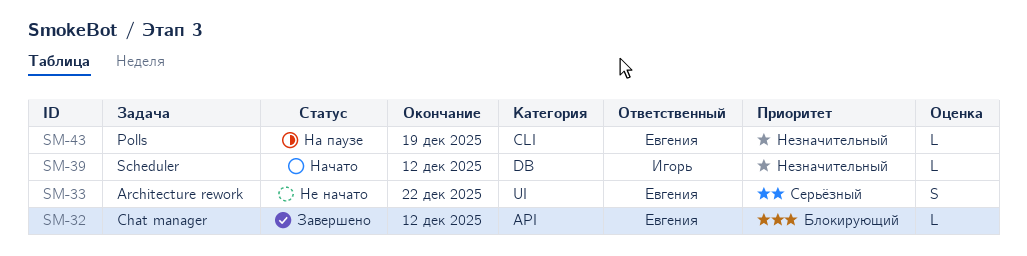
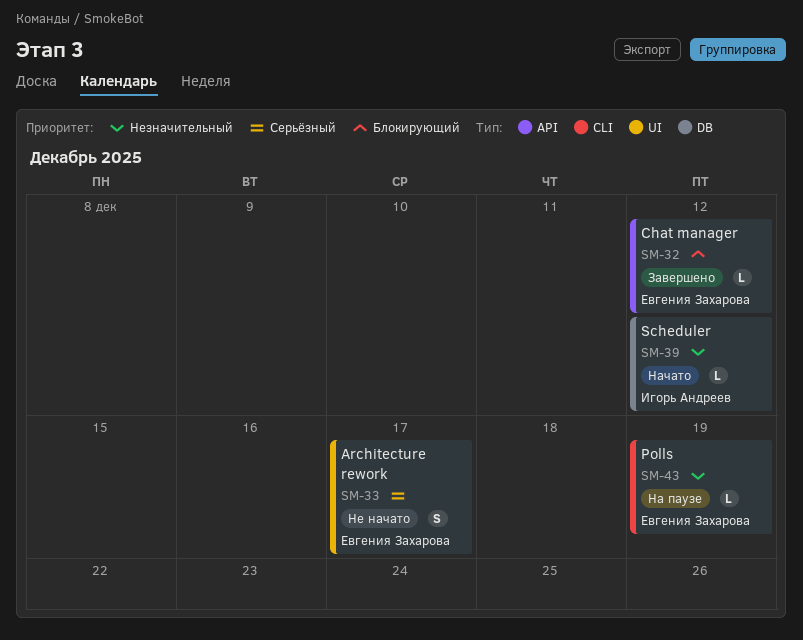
SM-33, due: Dec 22 -> Dec 17

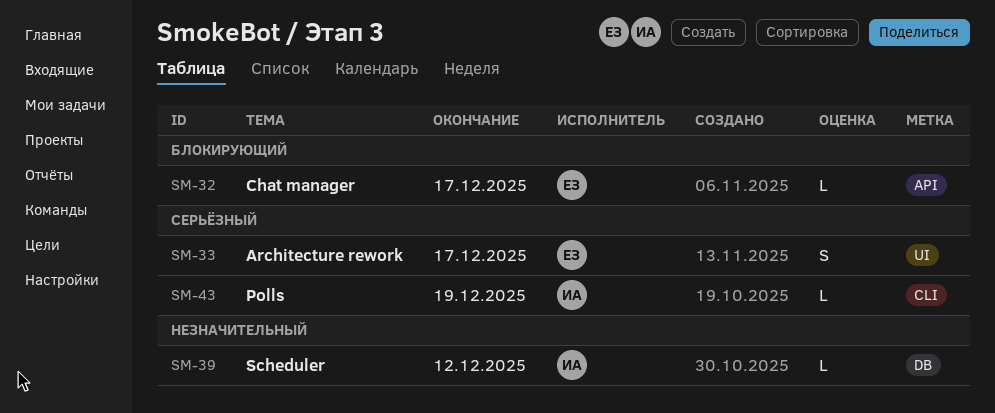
SM-32, due: Dec 12 -> Dec 17
SM-43, owner: Евгения Захарова -> Игорь Андреев
SM-43, priority: Незначительный -> Серьёзный

